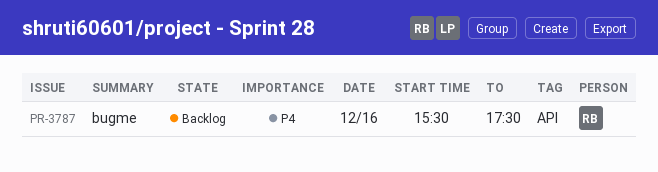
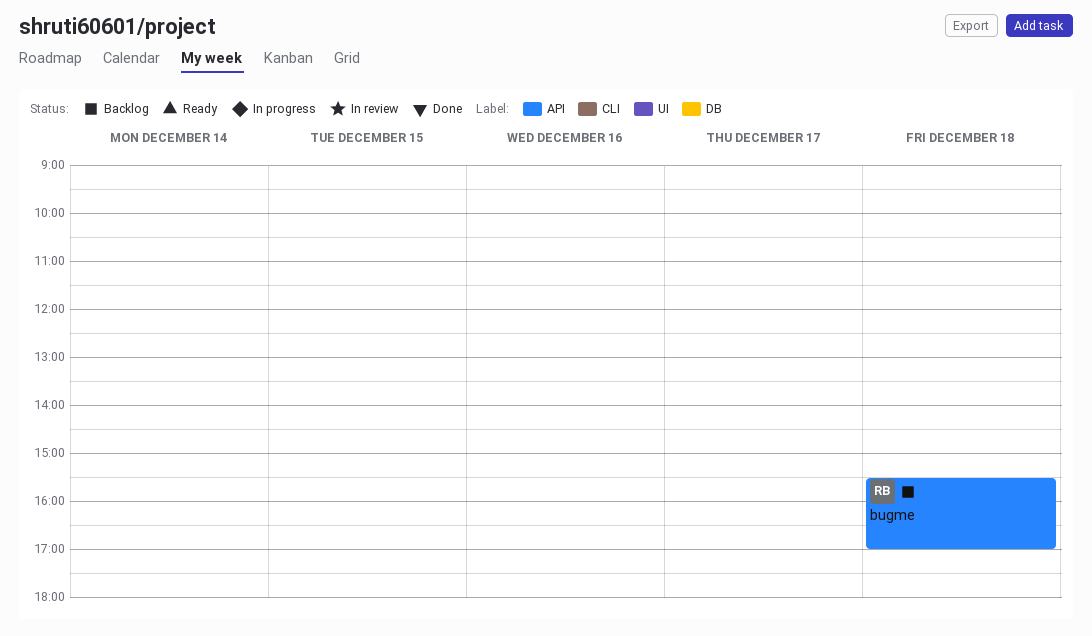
bugme, day: Dec 16 -> Dec 18
bugme, ends: 17:30 -> 17:00

